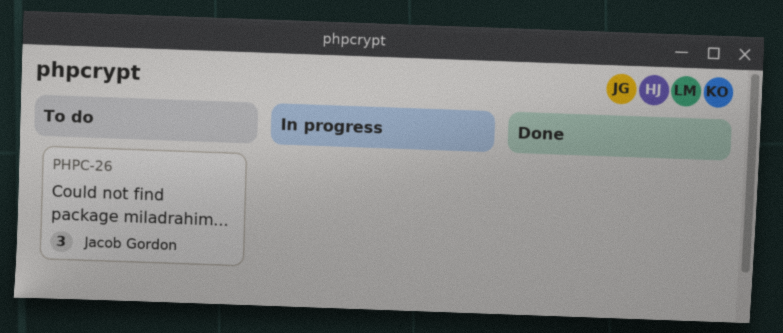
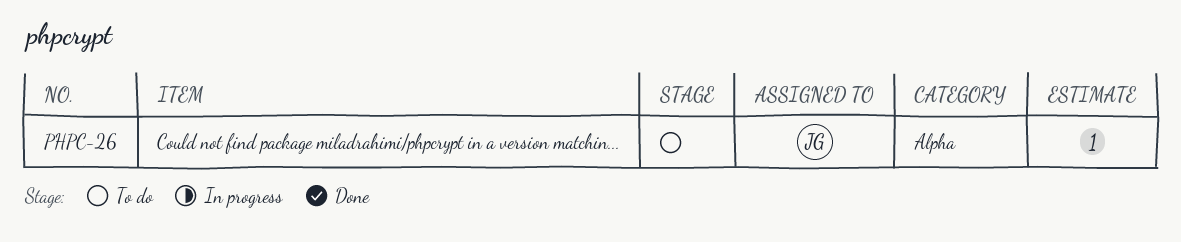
PHPC-26, estimate: 3 -> 1

